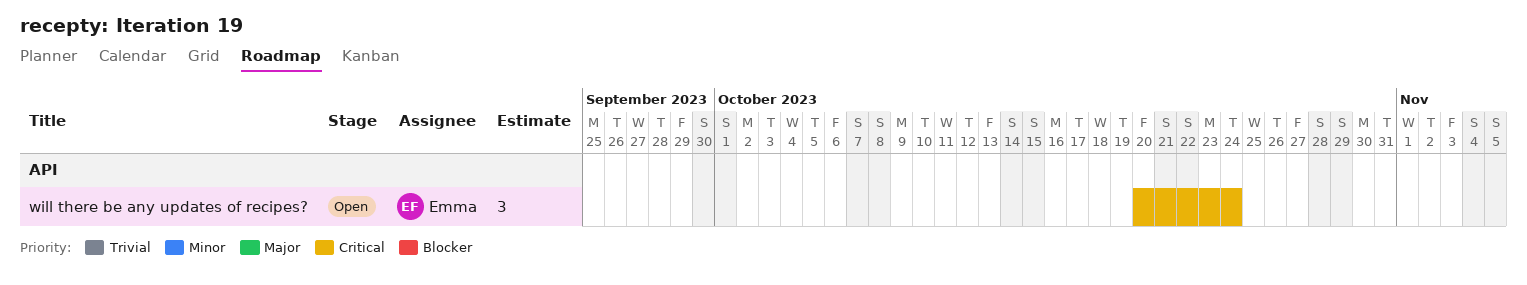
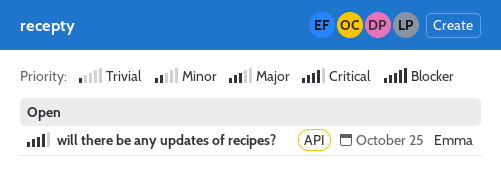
will there be any updates of recipes?, due: Oct 24 -> Oct 25

